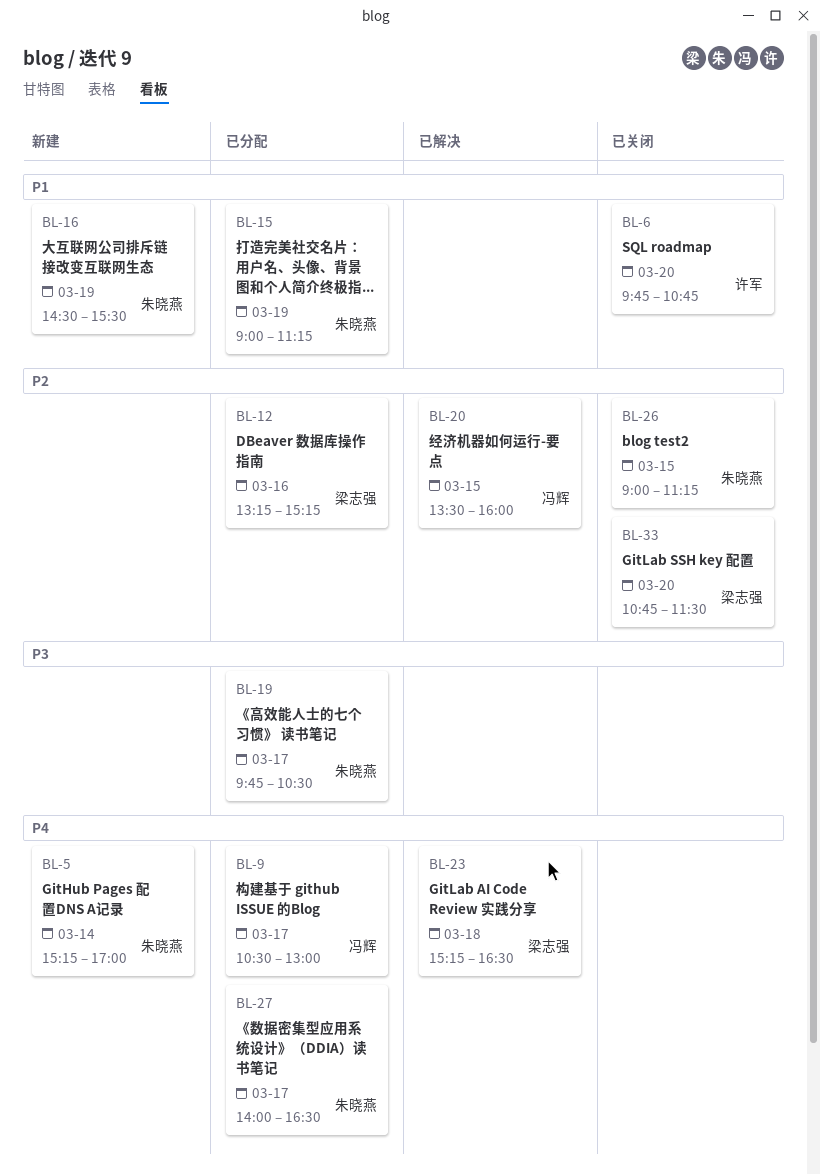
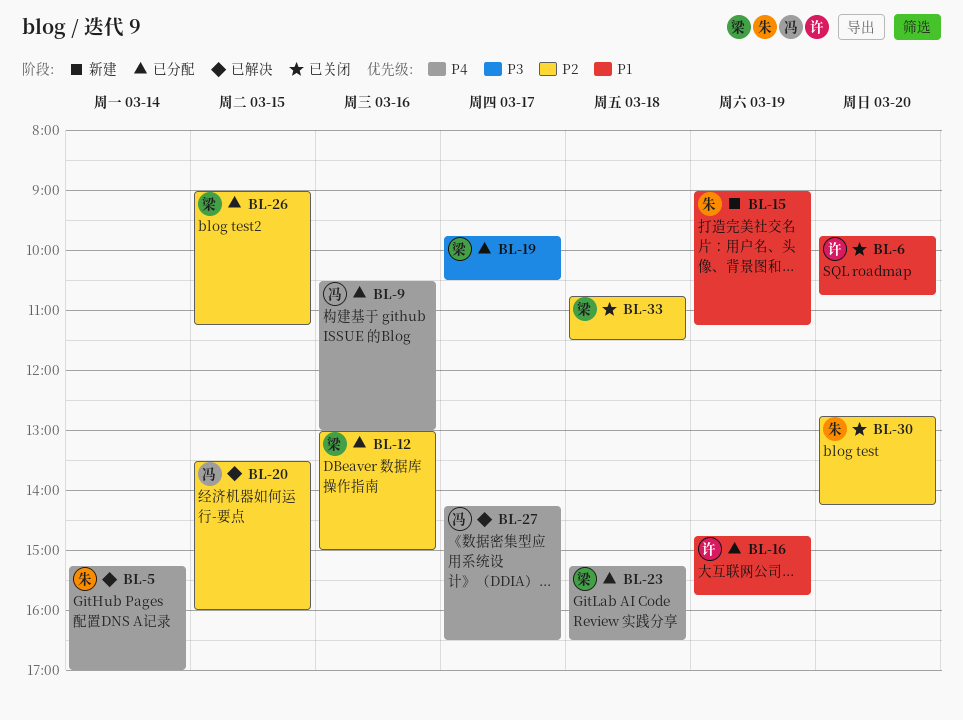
BL-5, status: 新建 -> 已解决
BL-9, day: Mar 17 -> Mar 16
BL-12, begins: 13:15 -> 13:00
BL-12, ends: 15:15 -> 15:00
BL-15, status: 已分配 -> 新建
BL-16, status: 新建 -> 已分配
BL-16, owner: 朱晓燕 -> 许军
BL-16, begins: 14:30 -> 14:45
BL-16, ends: 15:30 -> 15:45
BL-19, owner: 朱晓燕 -> 梁志强
BL-23, status: 已解决 -> 已分配
BL-26, status: 已关闭 -> 已分配
BL-26, owner: 朱晓燕 -> 梁志强
BL-27, status: 已分配 -> 已解决
BL-27, owner: 朱晓燕 -> 冯辉
BL-27, begins: 14:00 -> 14:15
BL-30: none -> present
BL-33, day: Mar 20 -> Mar 18

